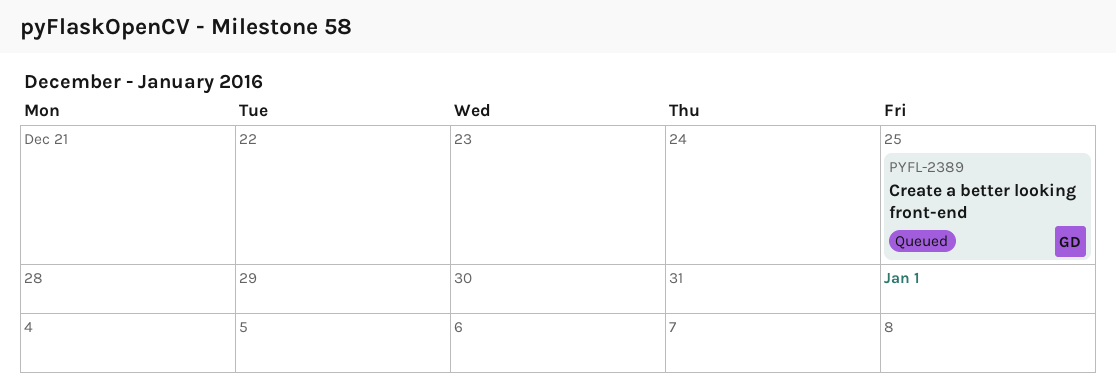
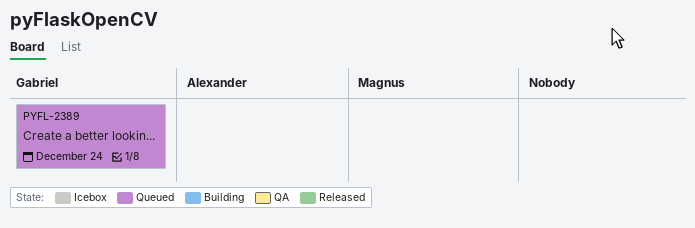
PYFL-2389, due: Dec 25 -> Dec 24

